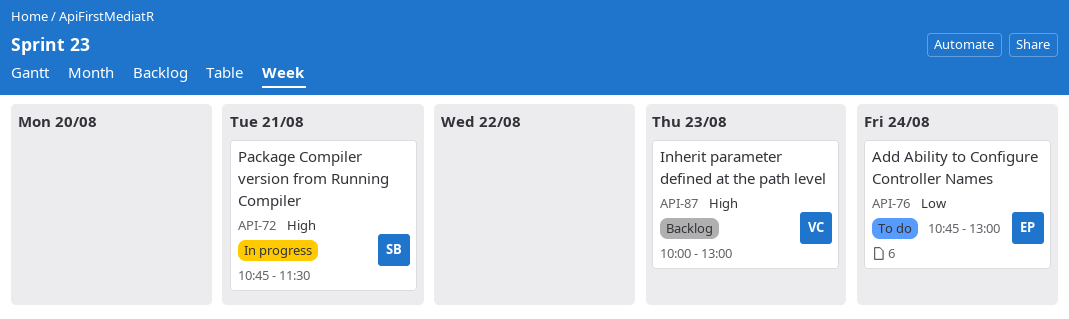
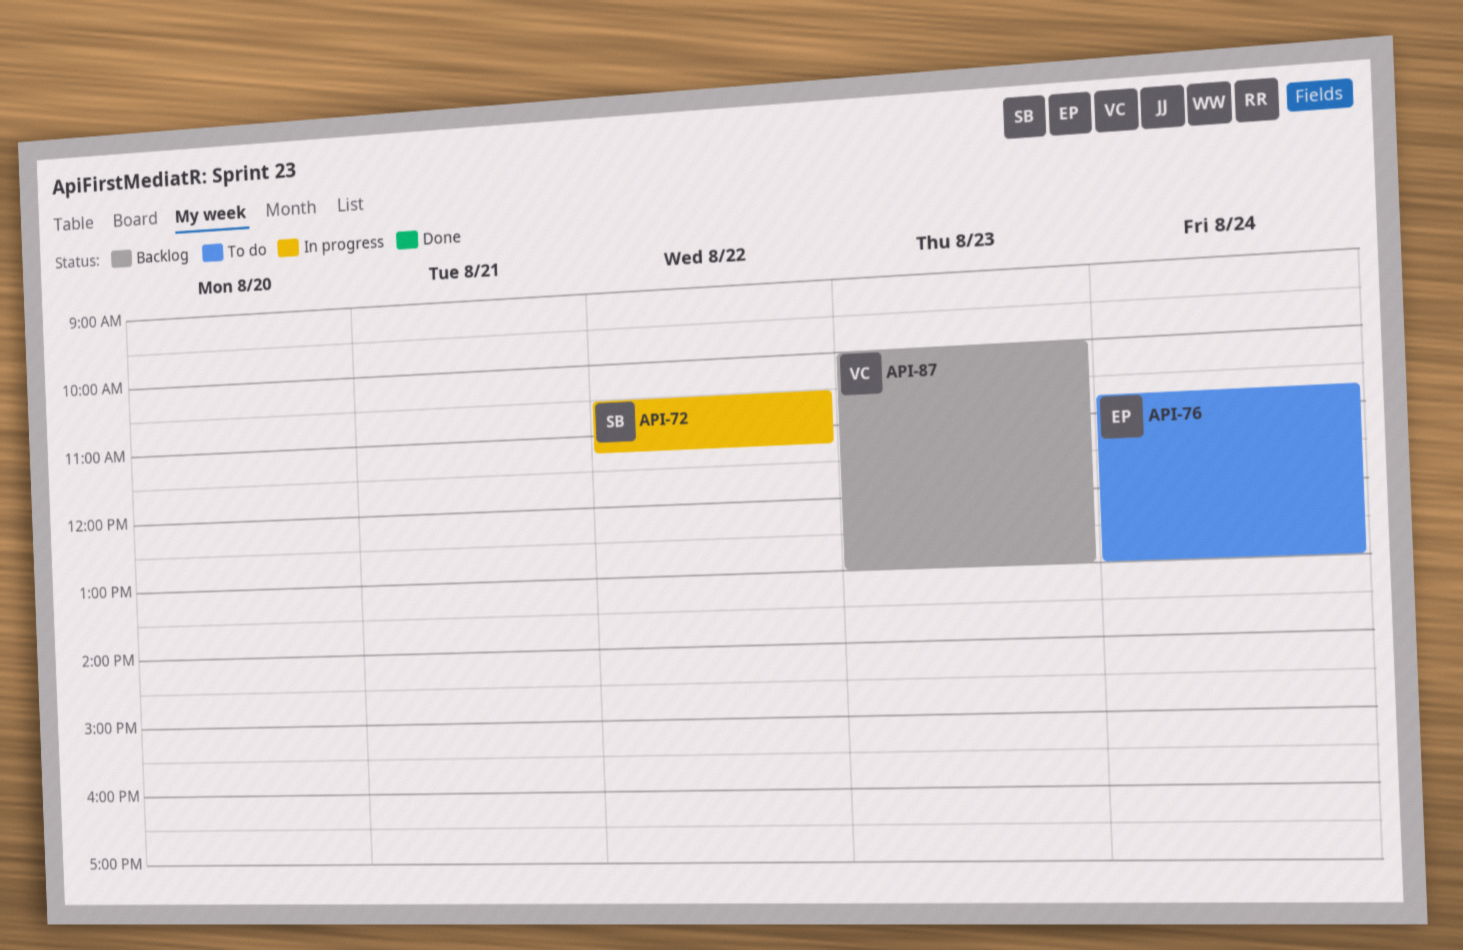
API-72, day: Aug 21 -> Aug 22
API-72, begins: 10:45 -> 10:30
API-72, ends: 11:30 -> 11:15

